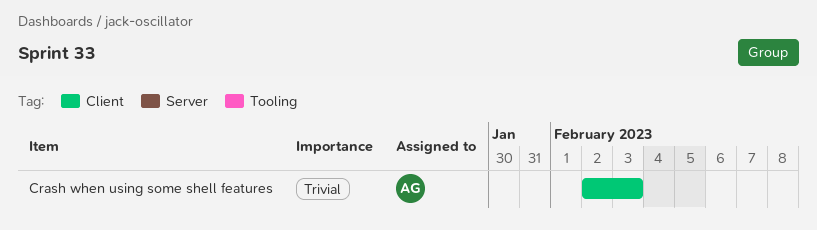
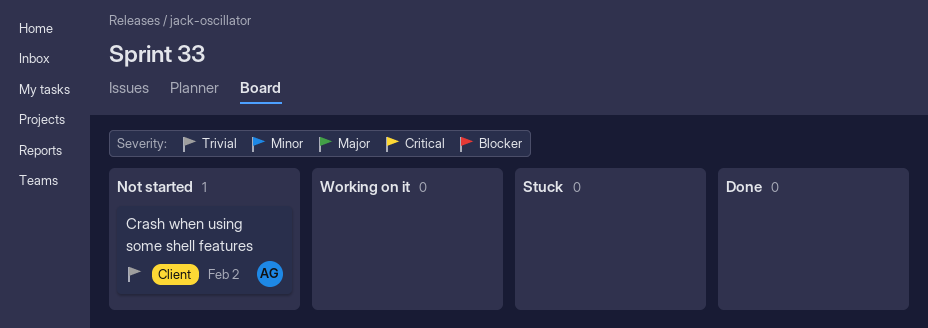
Crash when using some shell features, due: Feb 3 -> Feb 2

